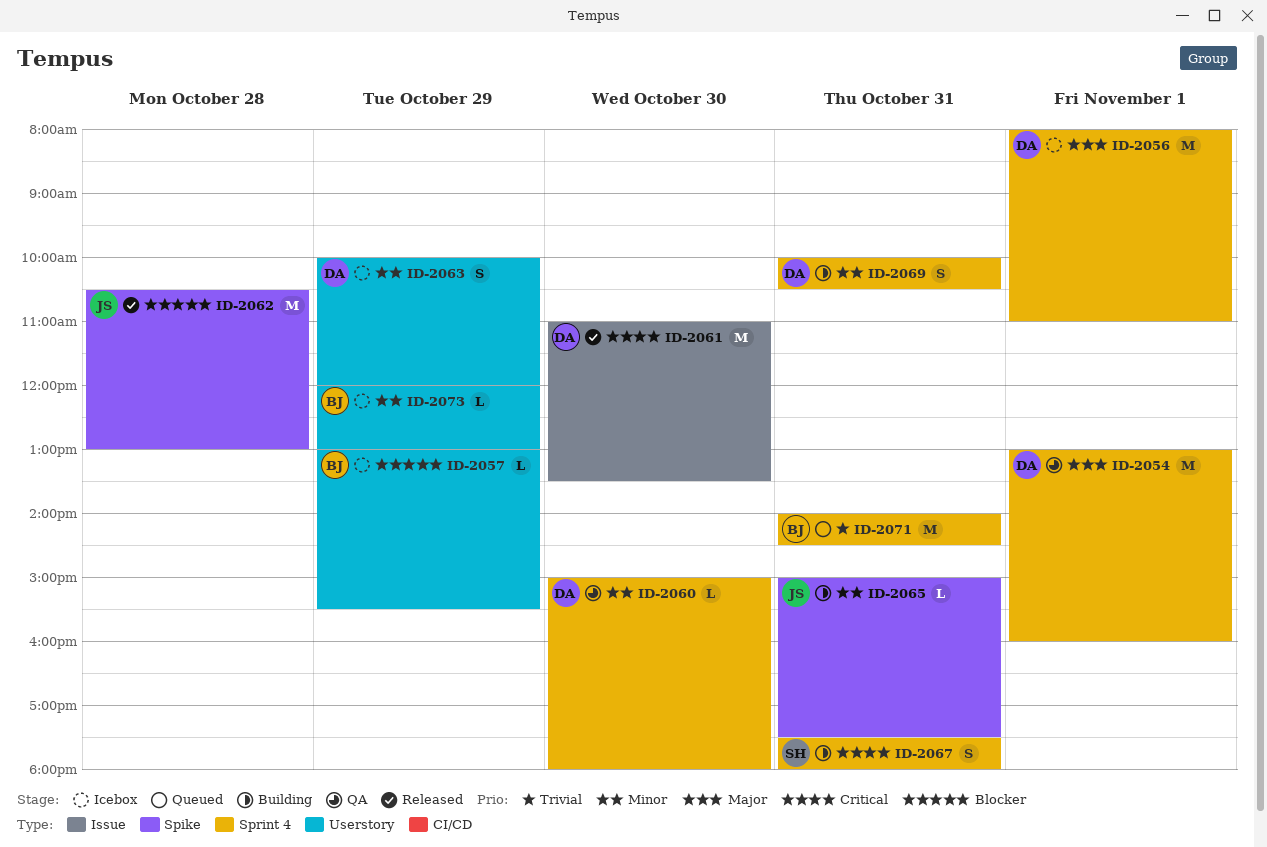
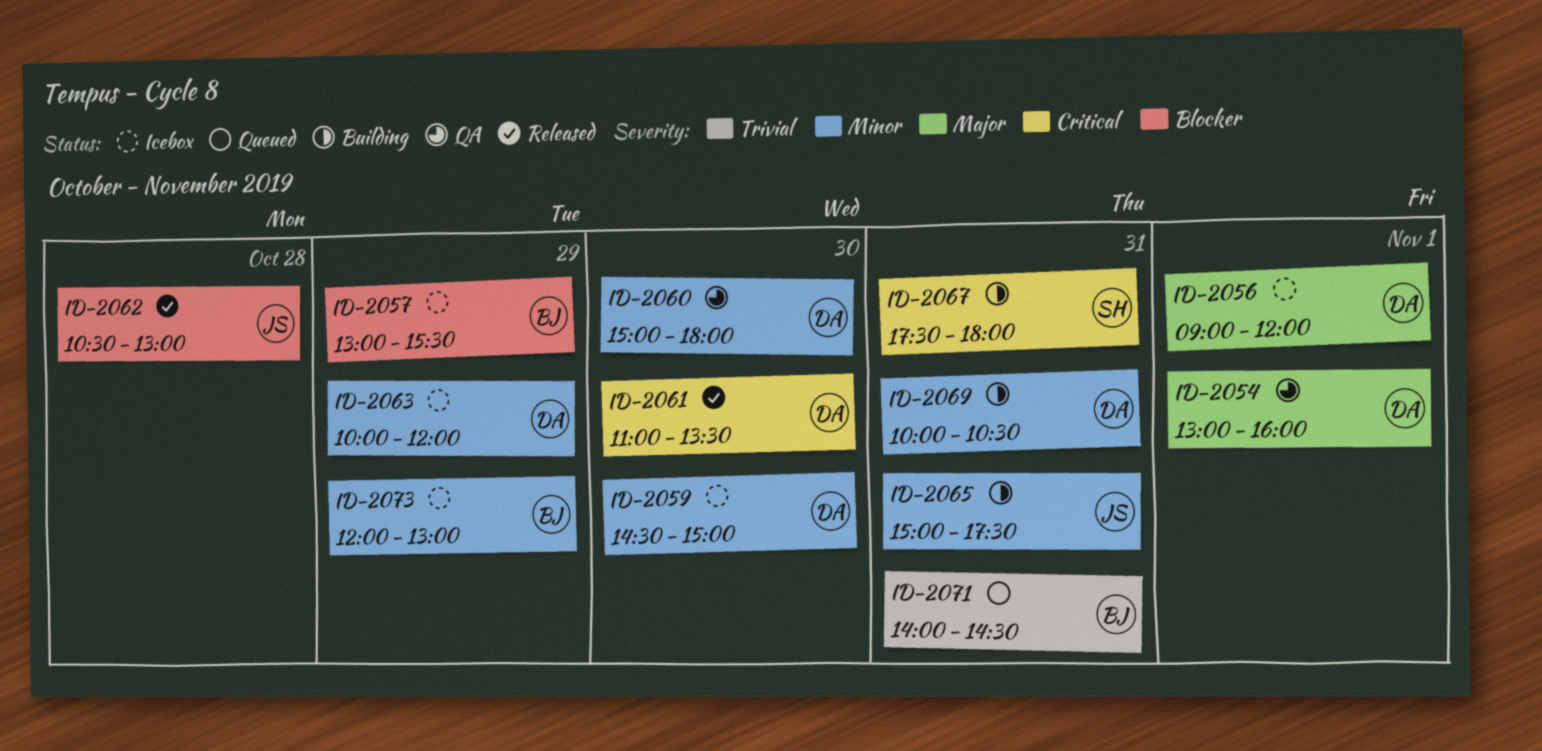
ID-2056, begins: 08:00 -> 09:00
ID-2056, ends: 11:00 -> 12:00
ID-2059: none -> present

